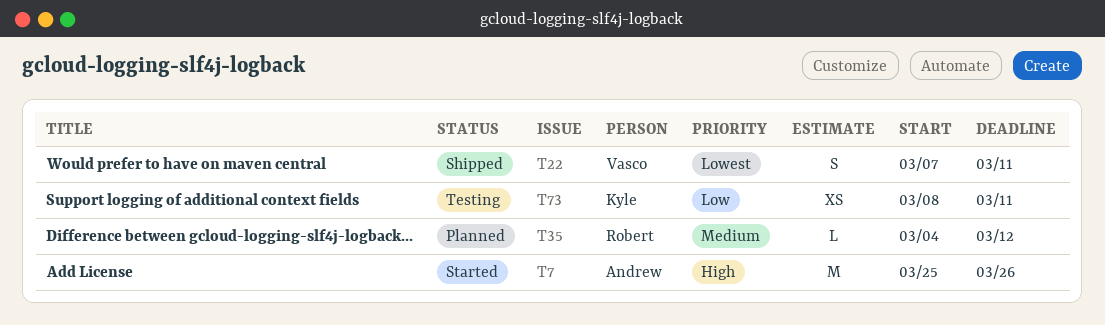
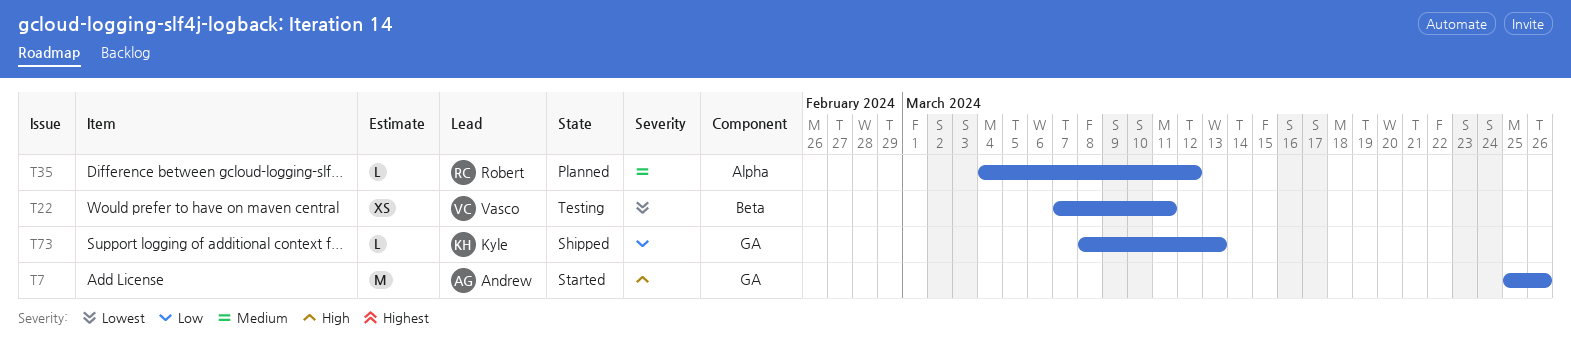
T22, status: Shipped -> Testing
T22, estimate: S -> XS
T73, status: Testing -> Shipped
T73, estimate: XS -> L
T73, due: Mar 11 -> Mar 13

